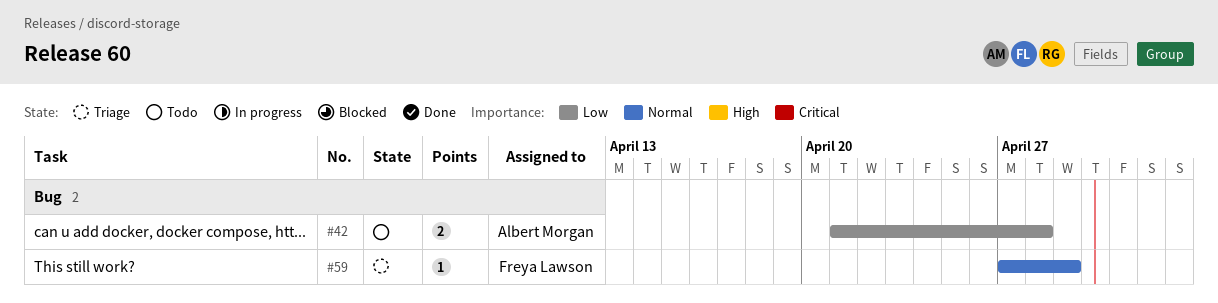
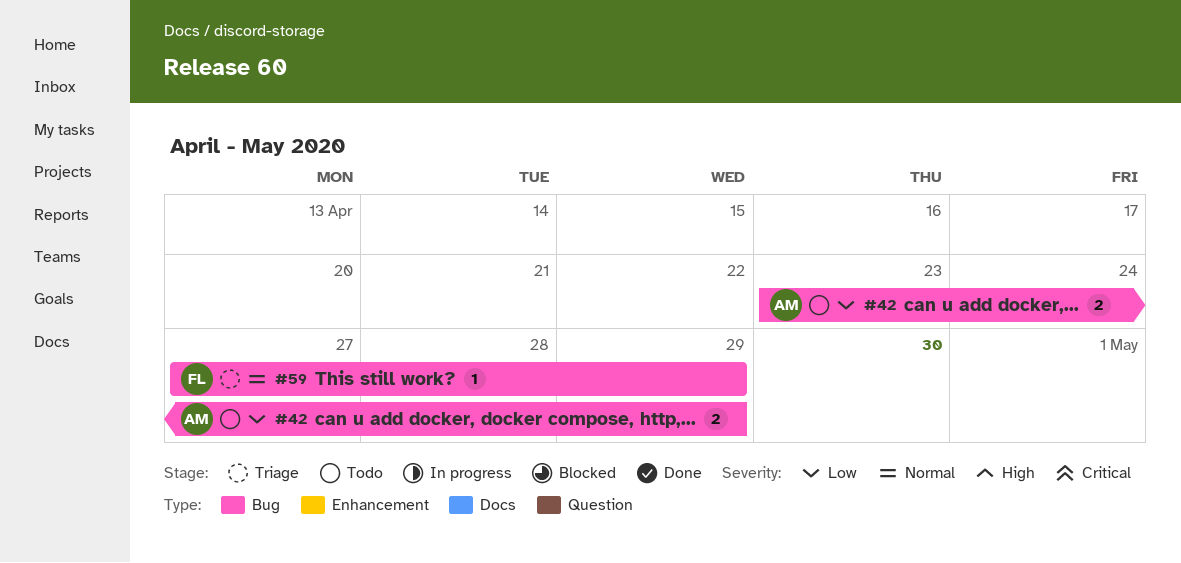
#42, start: Apr 21 -> Apr 23
#42, due: Apr 28 -> Apr 29

